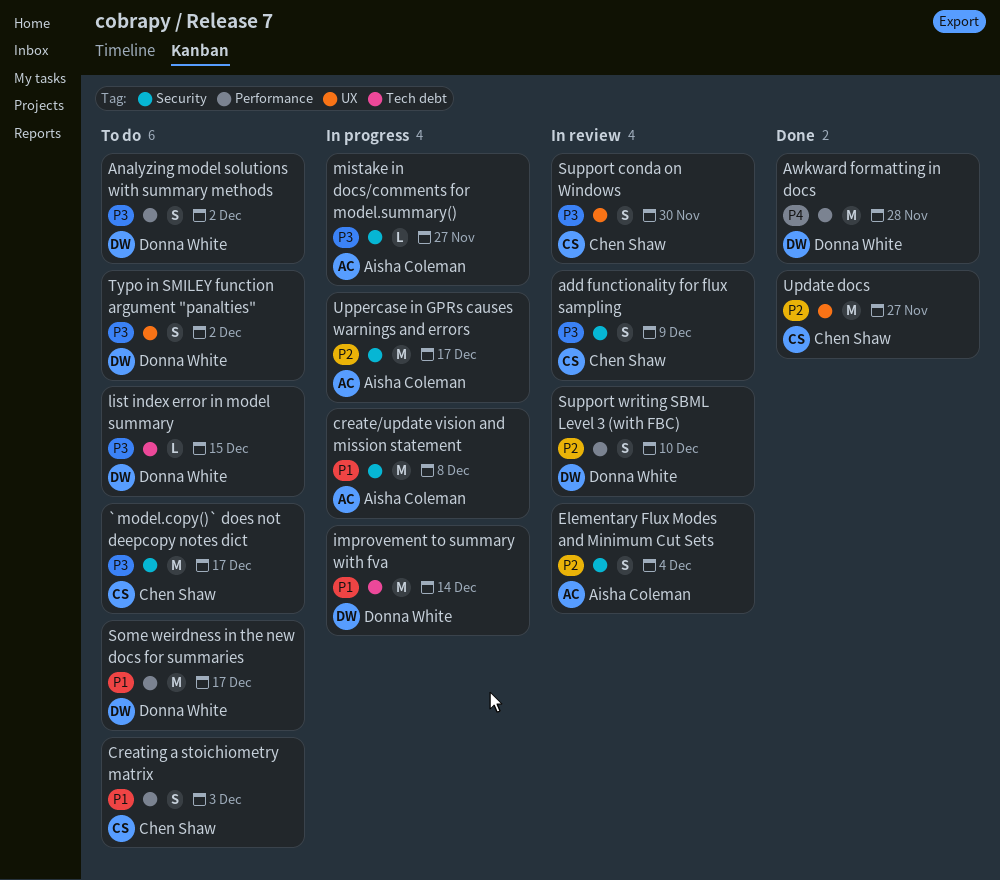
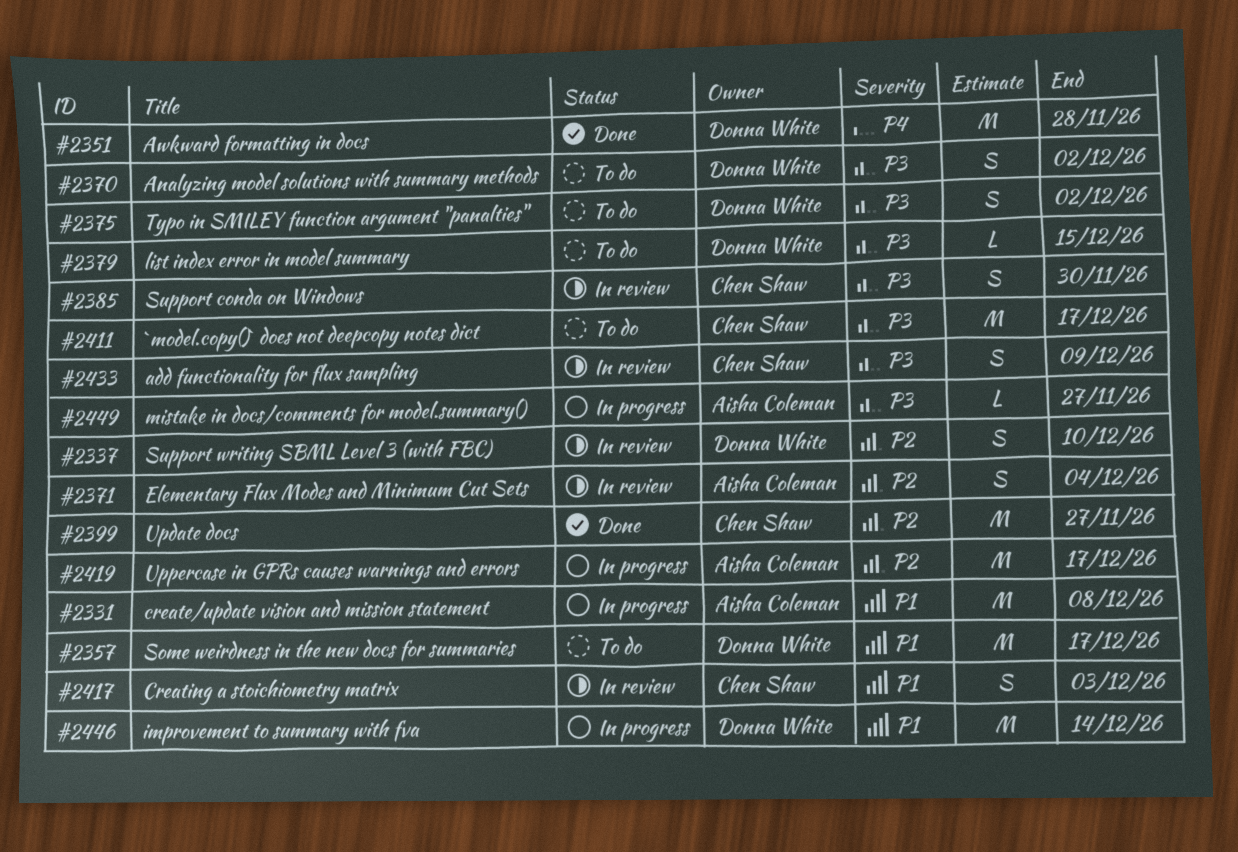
Creating a stoichiometry matrix, status: To do -> In review

